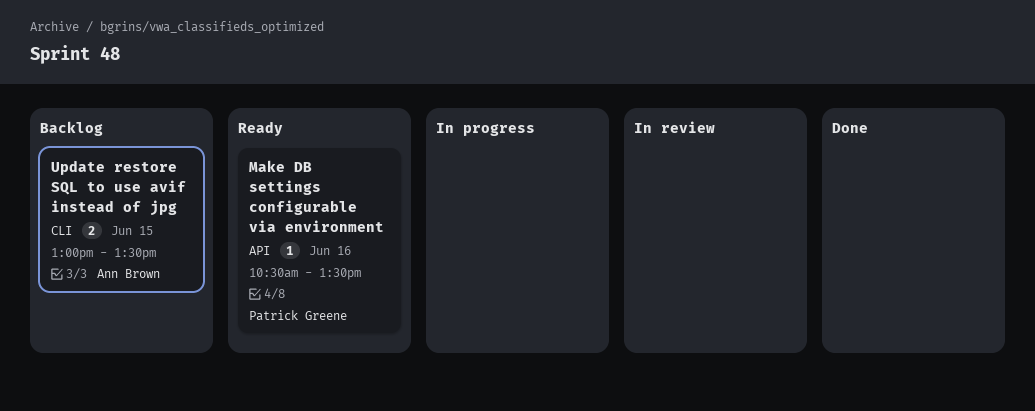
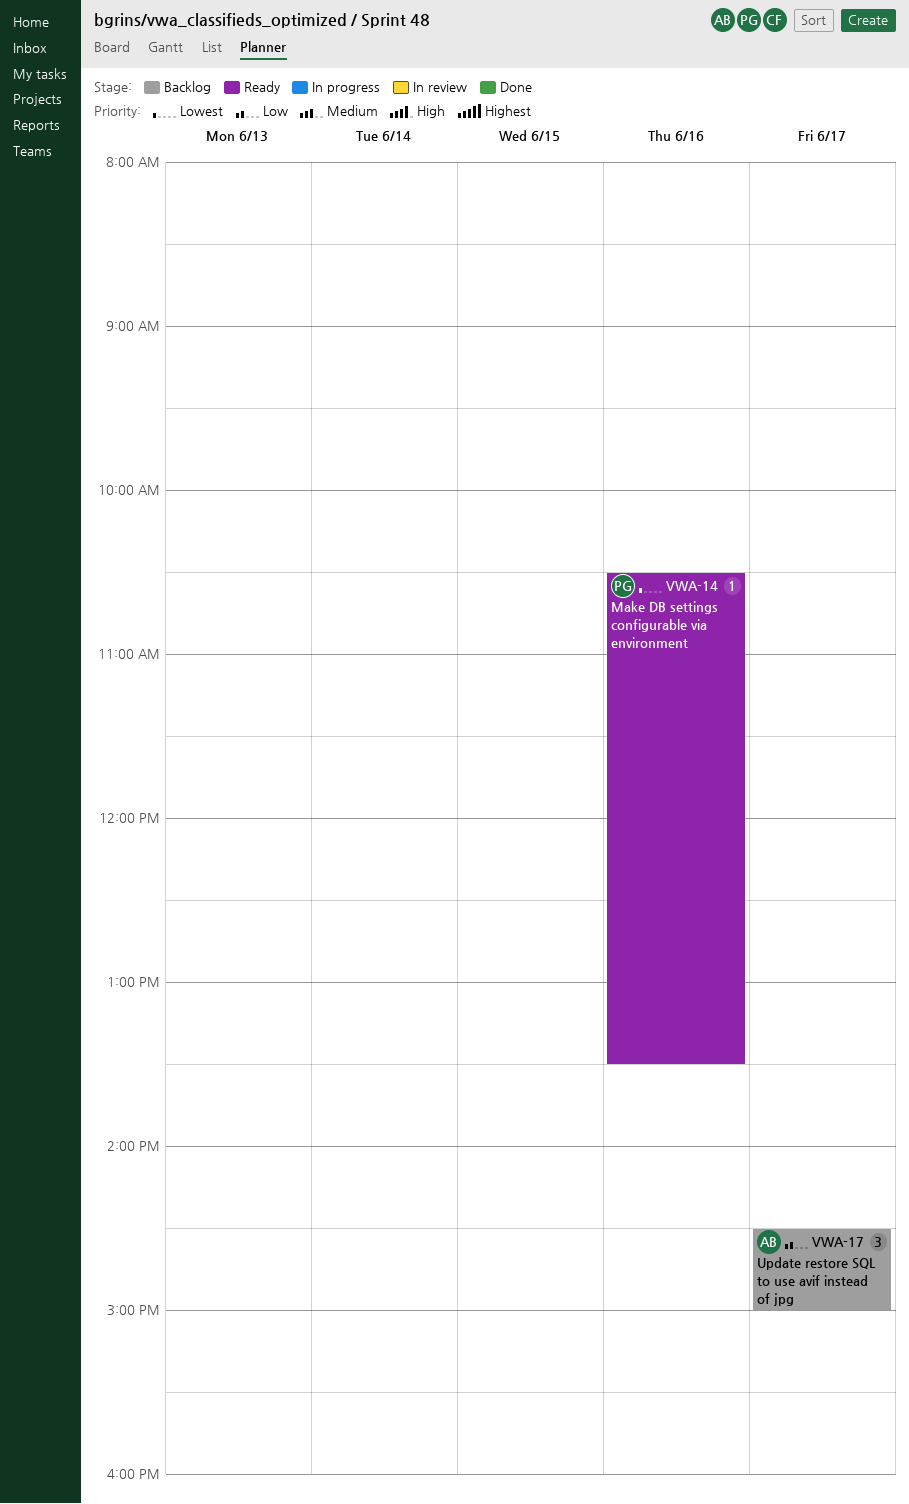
Update restore SQL to use avif instead of jpg, estimate: 2 -> 3
Update restore SQL to use avif instead of jpg, day: Jun 15 -> Jun 17
Update restore SQL to use avif instead of jpg, begins: 13:00 -> 14:30
Update restore SQL to use avif instead of jpg, ends: 13:30 -> 15:00

